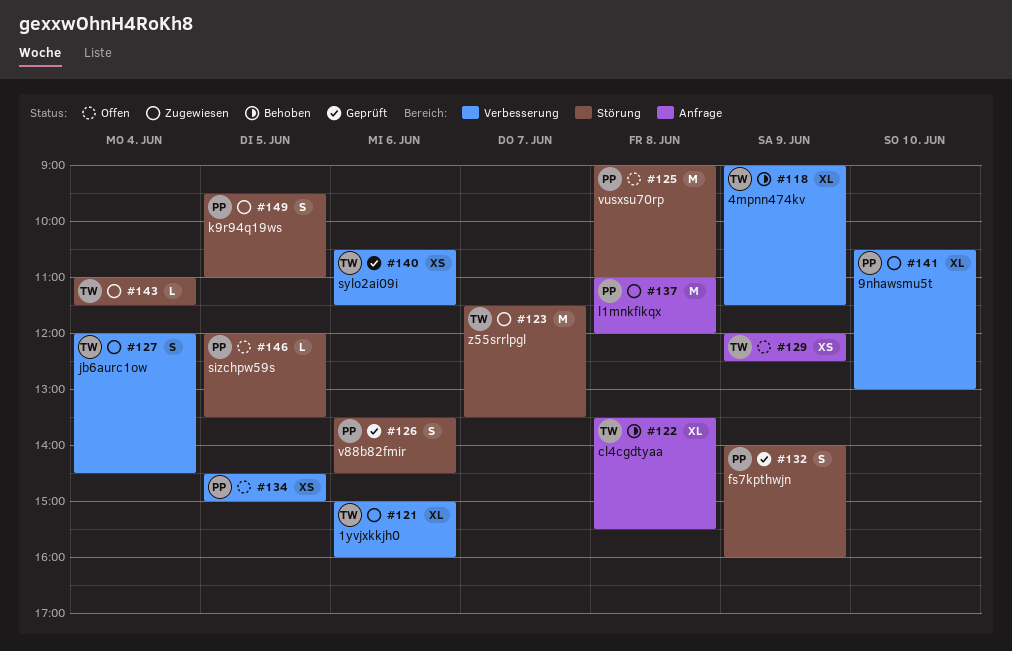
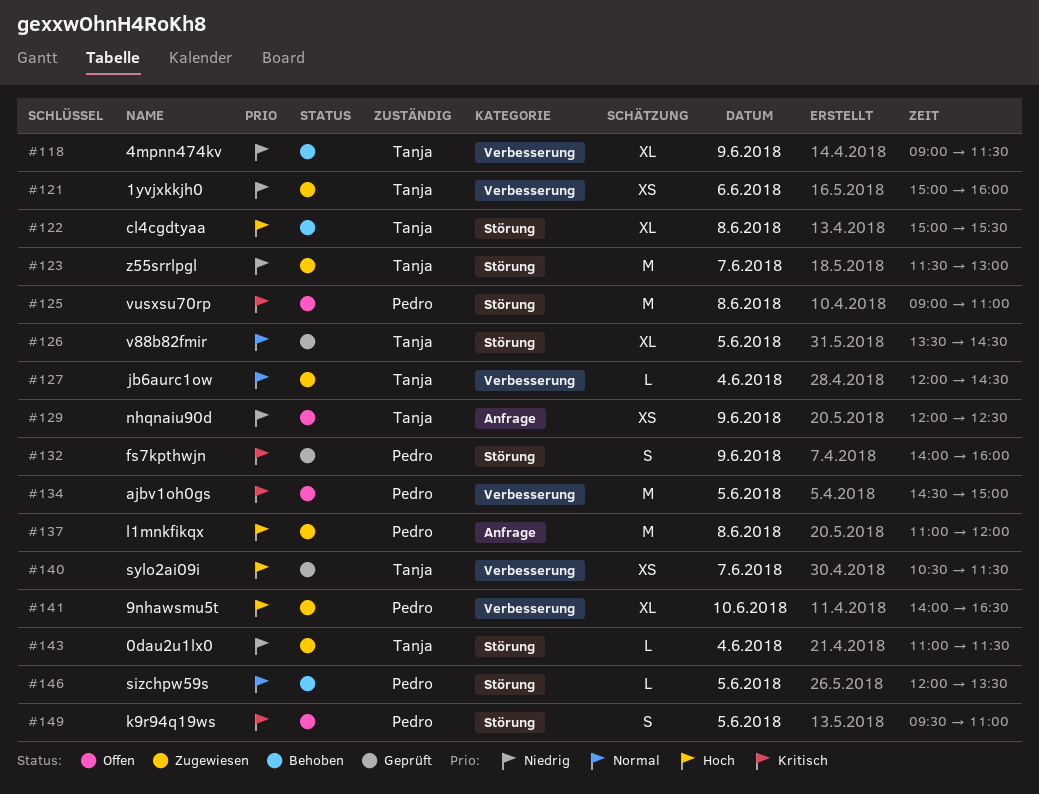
#121, estimate: XL -> XS
#122, label: Anfrage -> Störung
#122, begins: 13:30 -> 15:00
#123, ends: 13:30 -> 13:00
#126, owner: Pedro -> Tanja
#126, estimate: S -> XL
#126, day: Jun 6 -> Jun 5
#127, estimate: S -> L
#134, estimate: XS -> M
#140, day: Jun 6 -> Jun 7
#141, begins: 10:30 -> 14:00
#141, ends: 13:00 -> 16:30
#146, status: Offen -> Behoben
#149, status: Zugewiesen -> Offen

